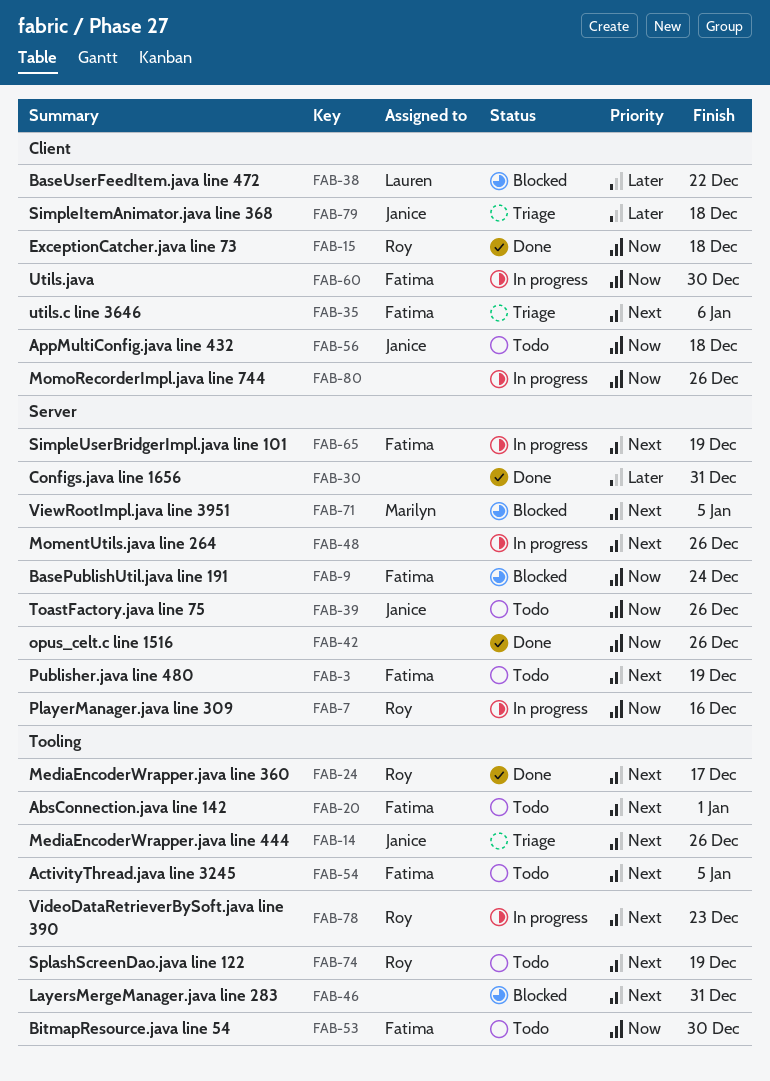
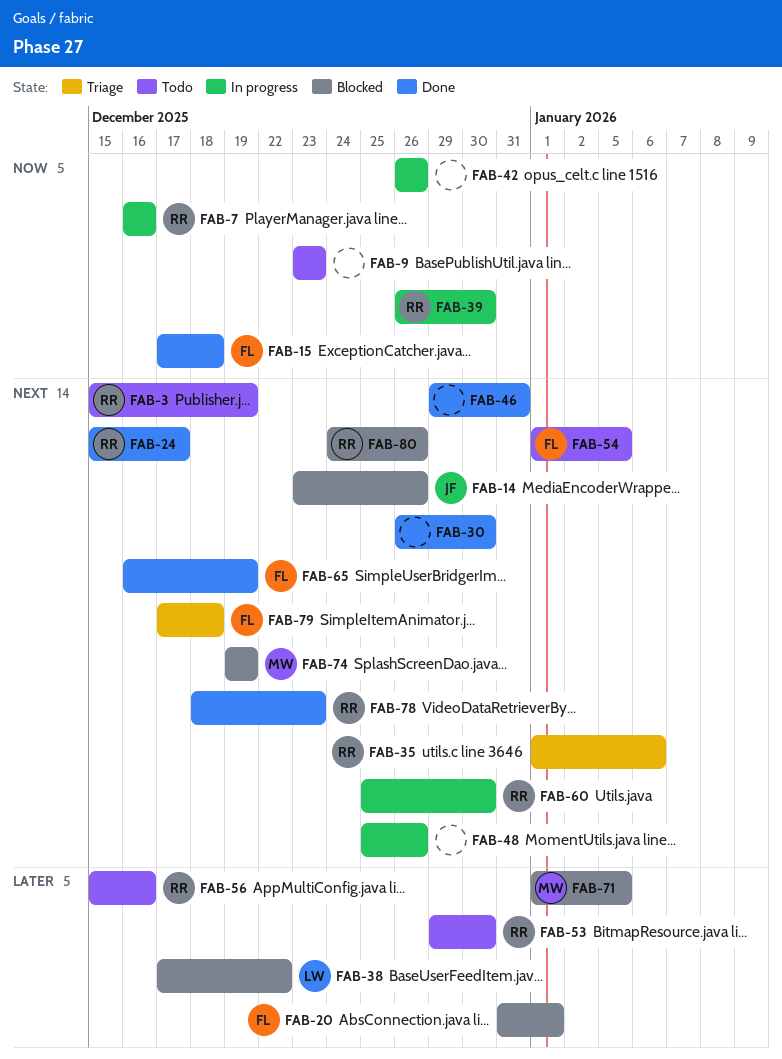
FAB-3, owner: Fatima -> Roy
FAB-9, status: Blocked -> Todo
FAB-9, owner: Fatima -> none
FAB-9, due: Dec 24 -> Dec 23
FAB-14, status: Triage -> Blocked
FAB-15, owner: Roy -> Fatima
FAB-20, status: Todo -> Blocked
FAB-20, priority: Next -> Later
FAB-30, priority: Later -> Next
FAB-30, due: Dec 31 -> Dec 30
FAB-35, owner: Fatima -> Roy
FAB-39, status: Todo -> In progress
FAB-39, owner: Janice -> Roy
FAB-39, due: Dec 26 -> Dec 30
FAB-42, status: Done -> In progress
FAB-46, status: Blocked -> Done
FAB-53, owner: Fatima -> Roy
FAB-53, priority: Now -> Later
FAB-56, owner: Janice -> Roy
FAB-56, priority: Now -> Later
FAB-56, due: Dec 18 -> Dec 16
FAB-60, owner: Fatima -> Roy
FAB-60, priority: Now -> Next
FAB-65, status: In progress -> Done
FAB-71, priority: Next -> Later
FAB-74, status: Todo -> Blocked
FAB-74, owner: Roy -> Marilyn
FAB-78, status: In progress -> Done
FAB-79, owner: Janice -> Fatima
FAB-79, priority: Later -> Next
FAB-80, status: In progress -> Blocked
FAB-80, owner: none -> Roy
FAB-80, priority: Now -> Next

